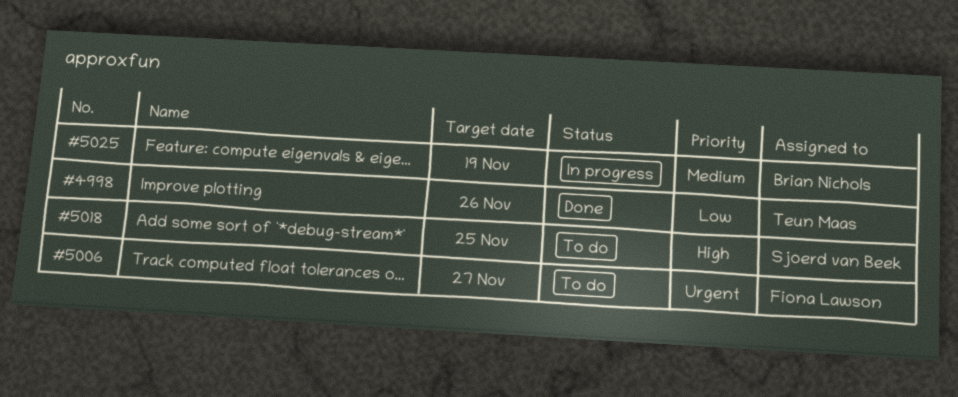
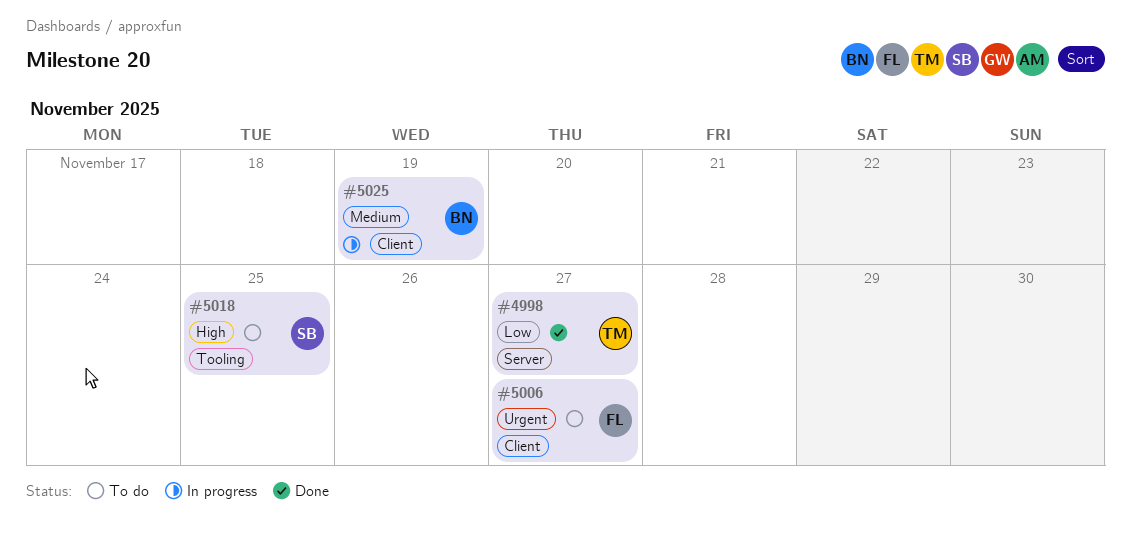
#4998, due: Nov 26 -> Nov 27

